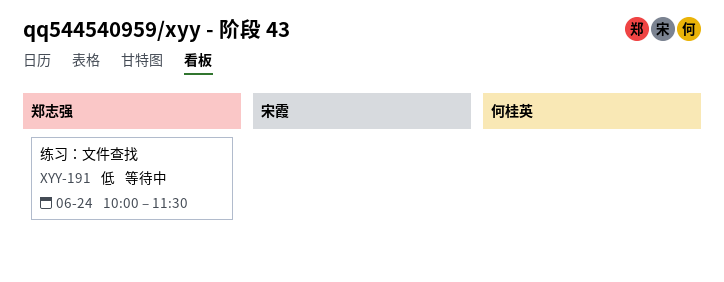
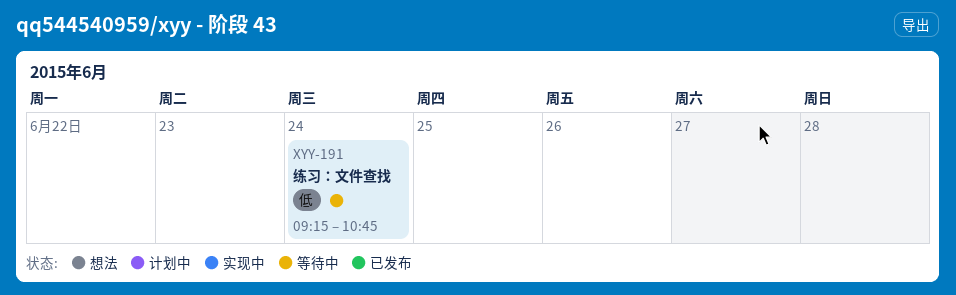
XYY-191, begins: 10:00 -> 09:15
XYY-191, ends: 11:30 -> 10:45

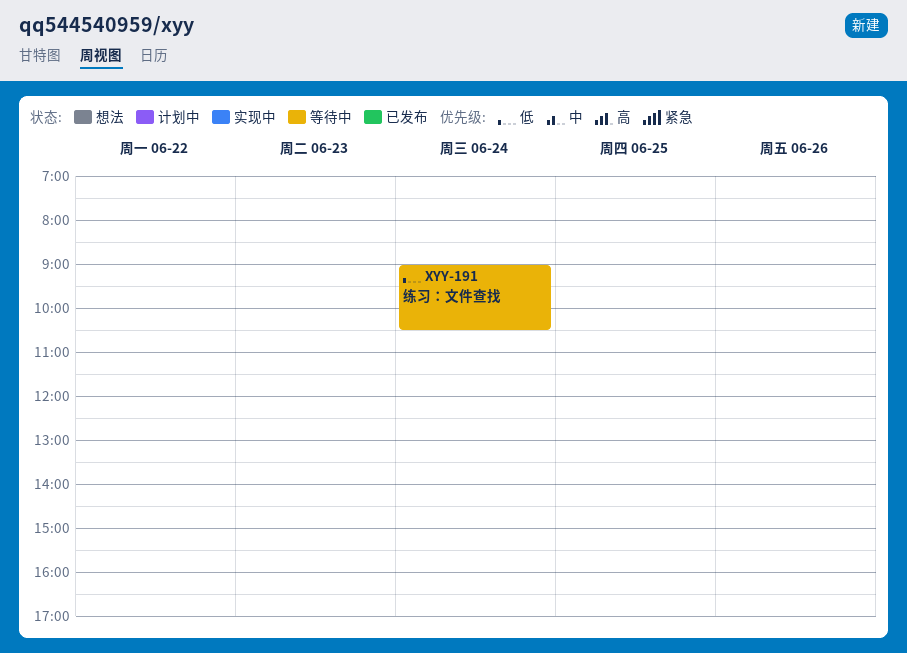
XYY-191, begins: 09:15 -> 09:00
XYY-191, ends: 10:45 -> 10:30

